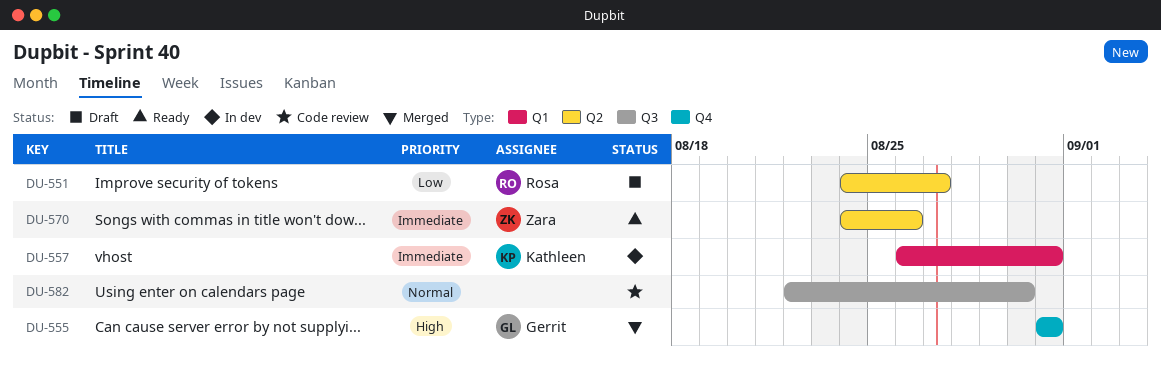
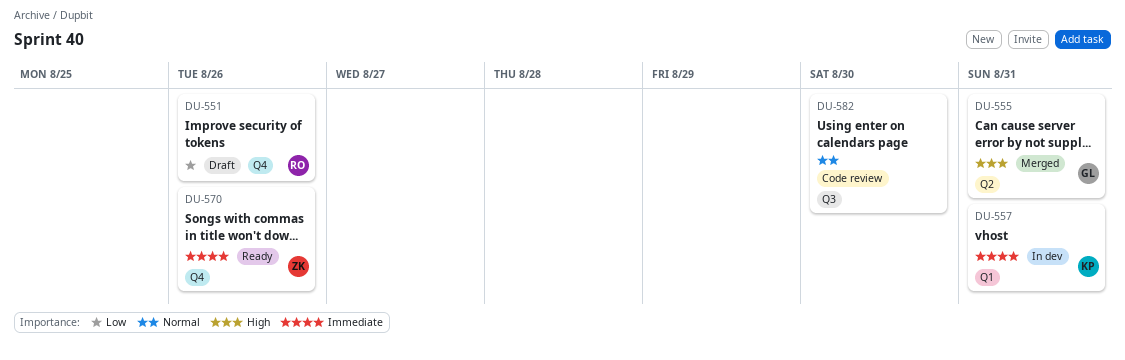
DU-551, label: Q2 -> Q4
DU-551, due: Aug 27 -> Aug 26
DU-555, label: Q4 -> Q2
DU-570, label: Q2 -> Q4

